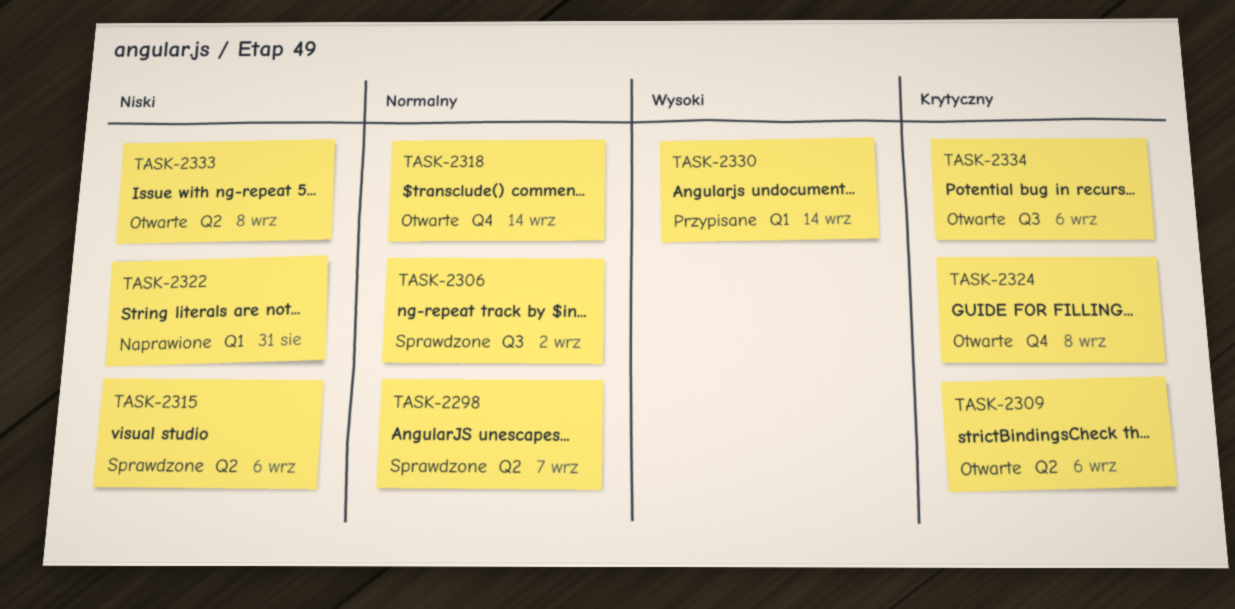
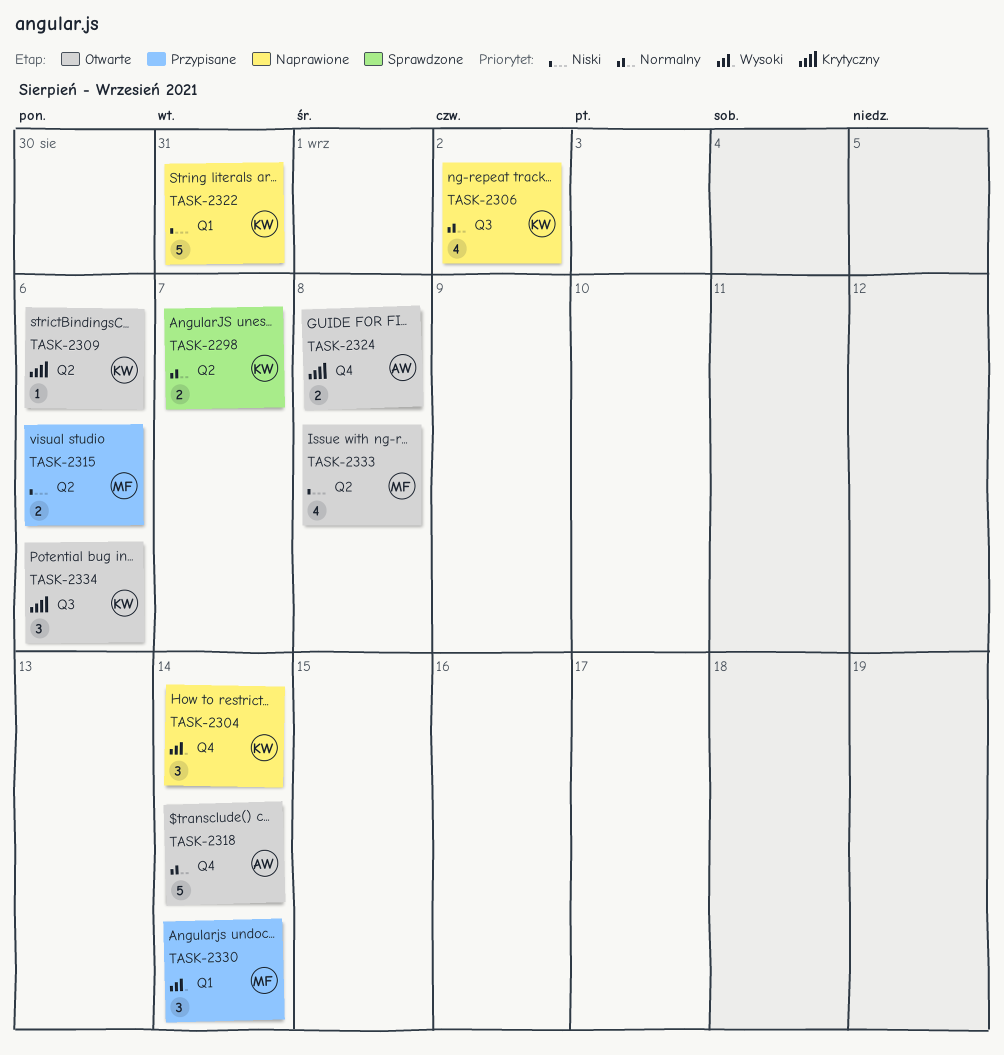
TASK-2304: none -> present
TASK-2306, status: Sprawdzone -> Naprawione
TASK-2315, status: Sprawdzone -> Przypisane

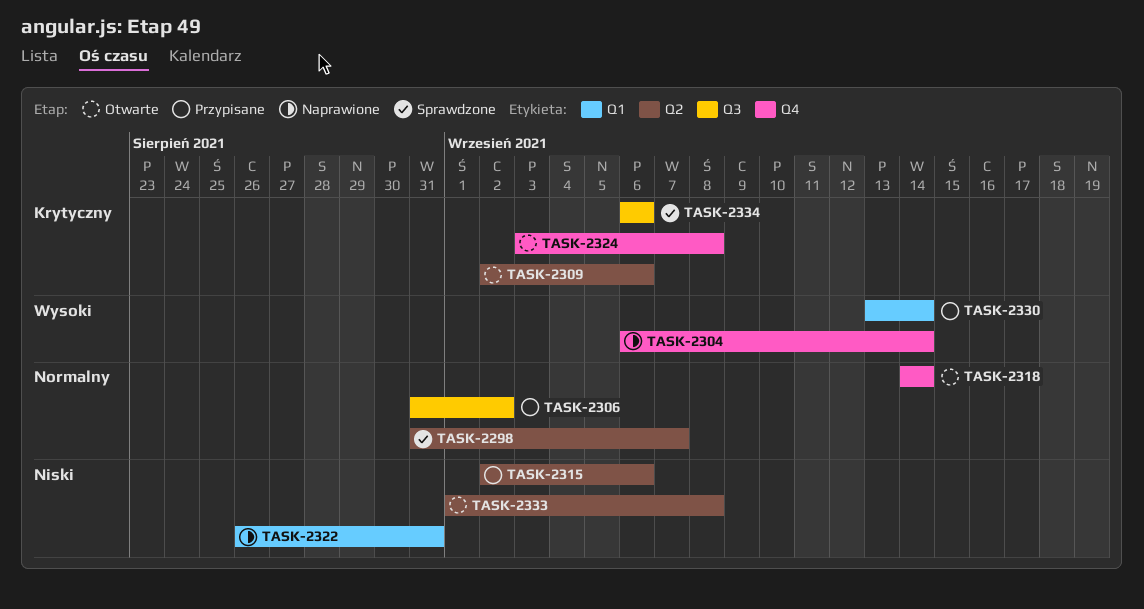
TASK-2306, status: Naprawione -> Przypisane
TASK-2334, status: Otwarte -> Sprawdzone

